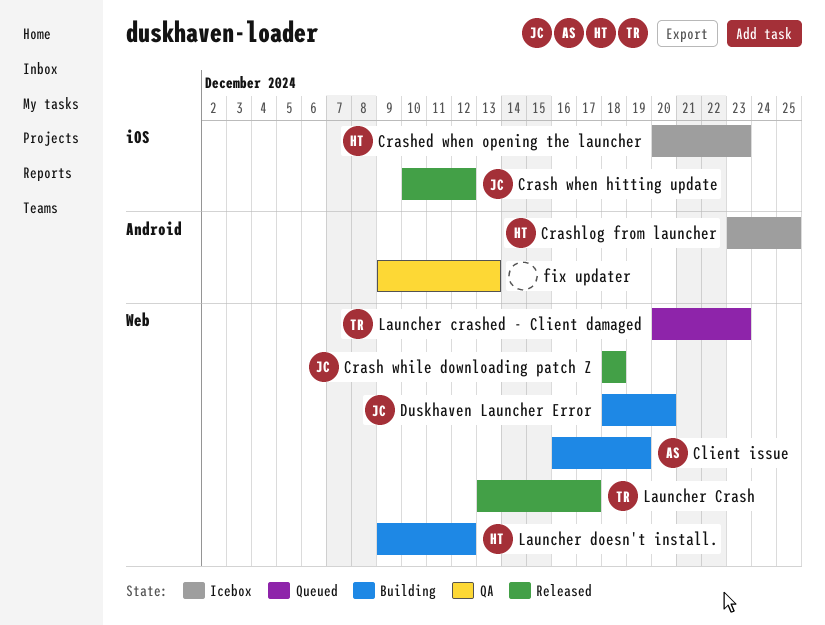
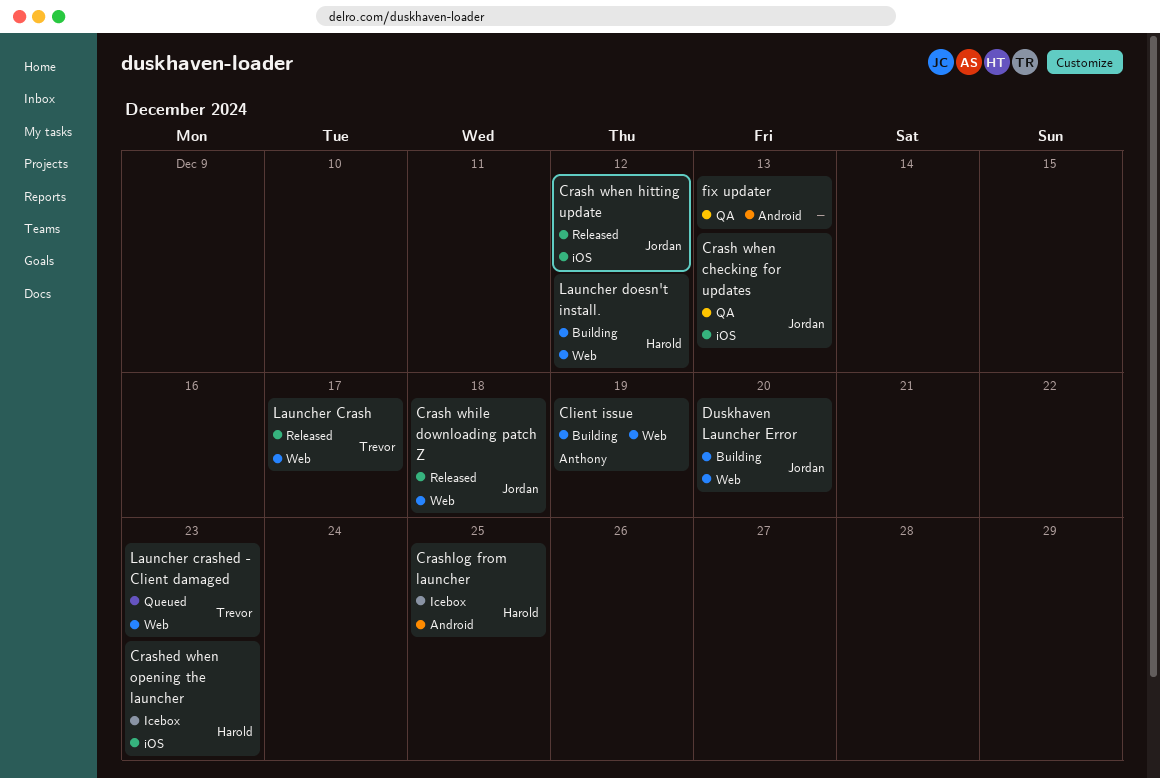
Crash when checking for updates: none -> present

